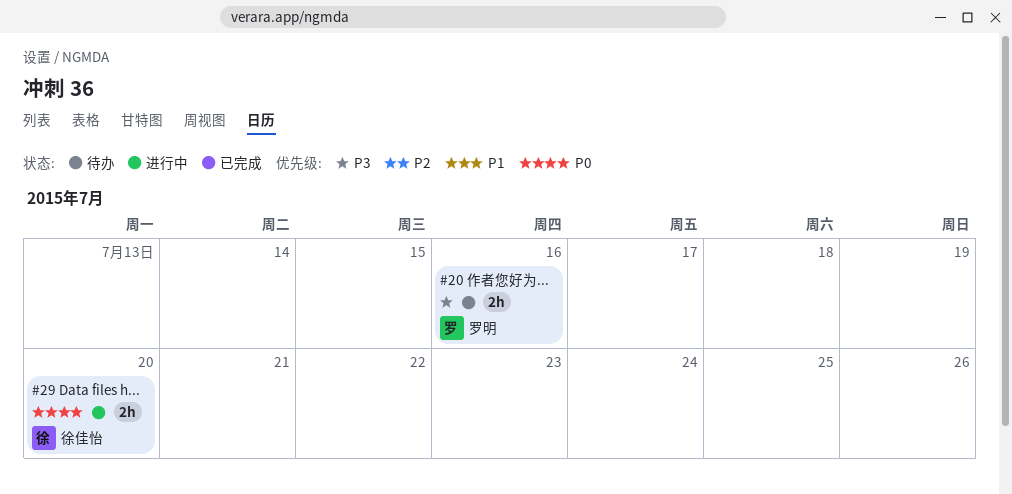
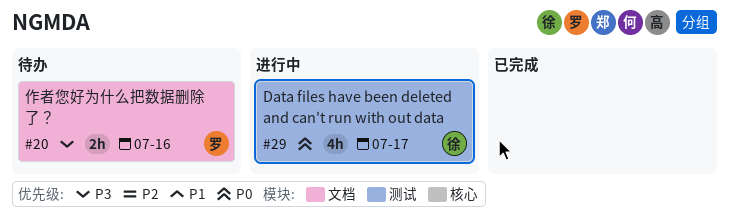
#29, estimate: 2h -> 4h
#29, due: Jul 20 -> Jul 17

